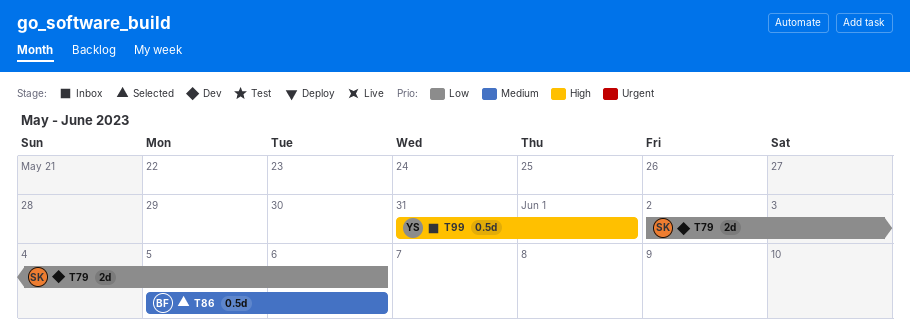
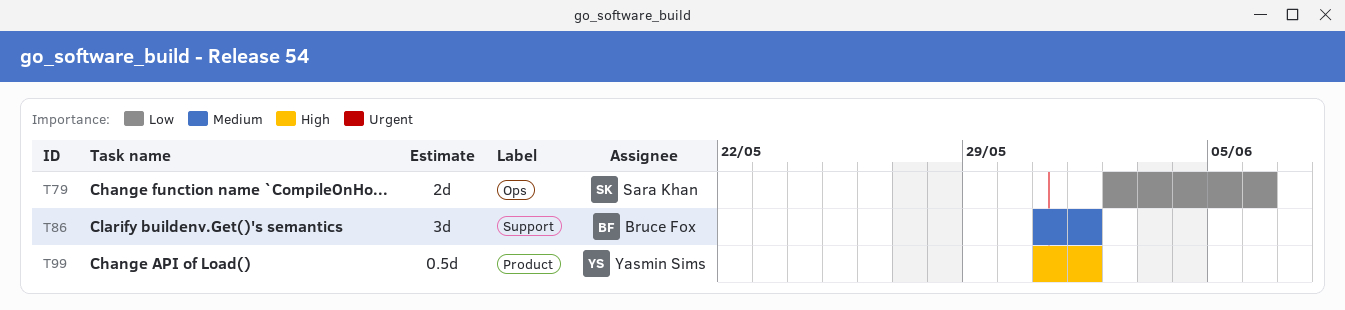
T86, estimate: 0.5d -> 3d
T86, start: Jun 5 -> May 31
T86, due: Jun 6 -> Jun 1

